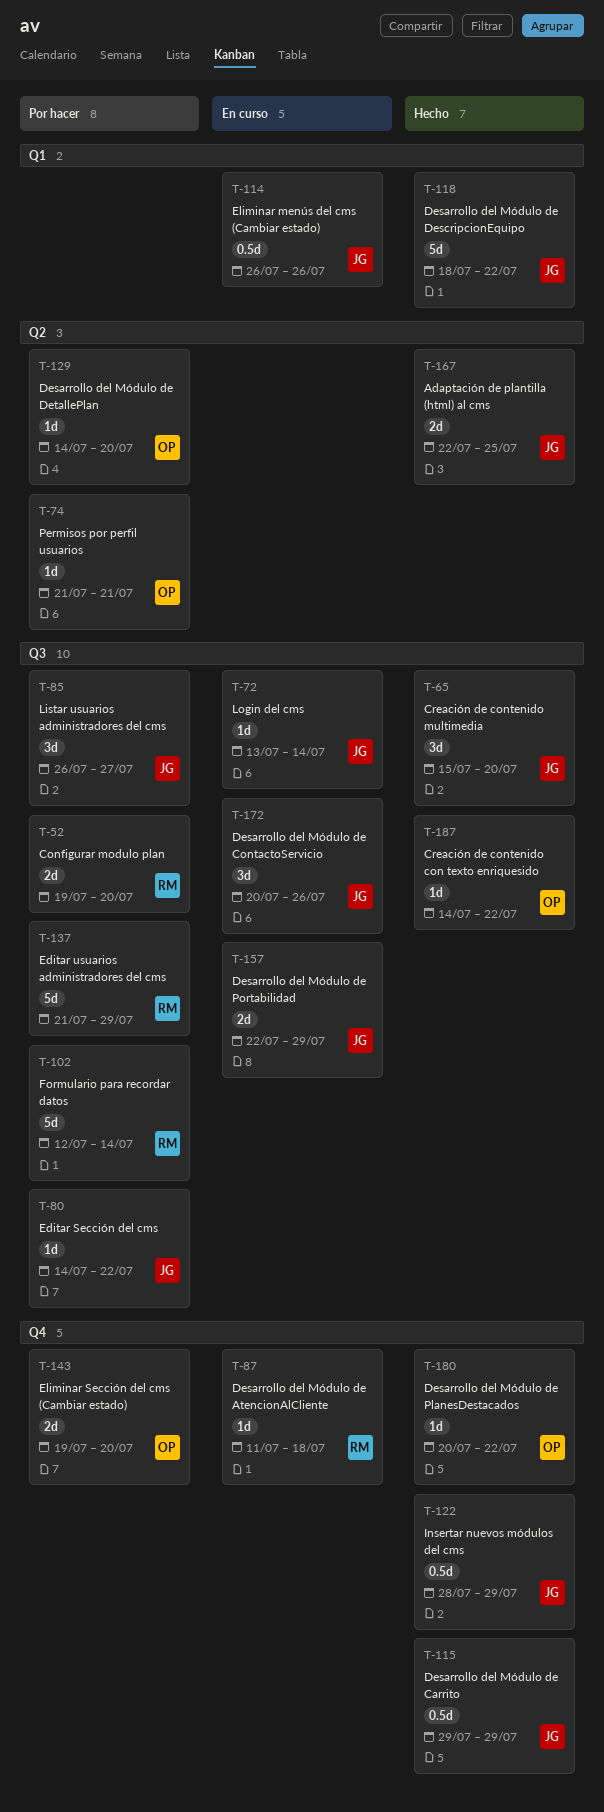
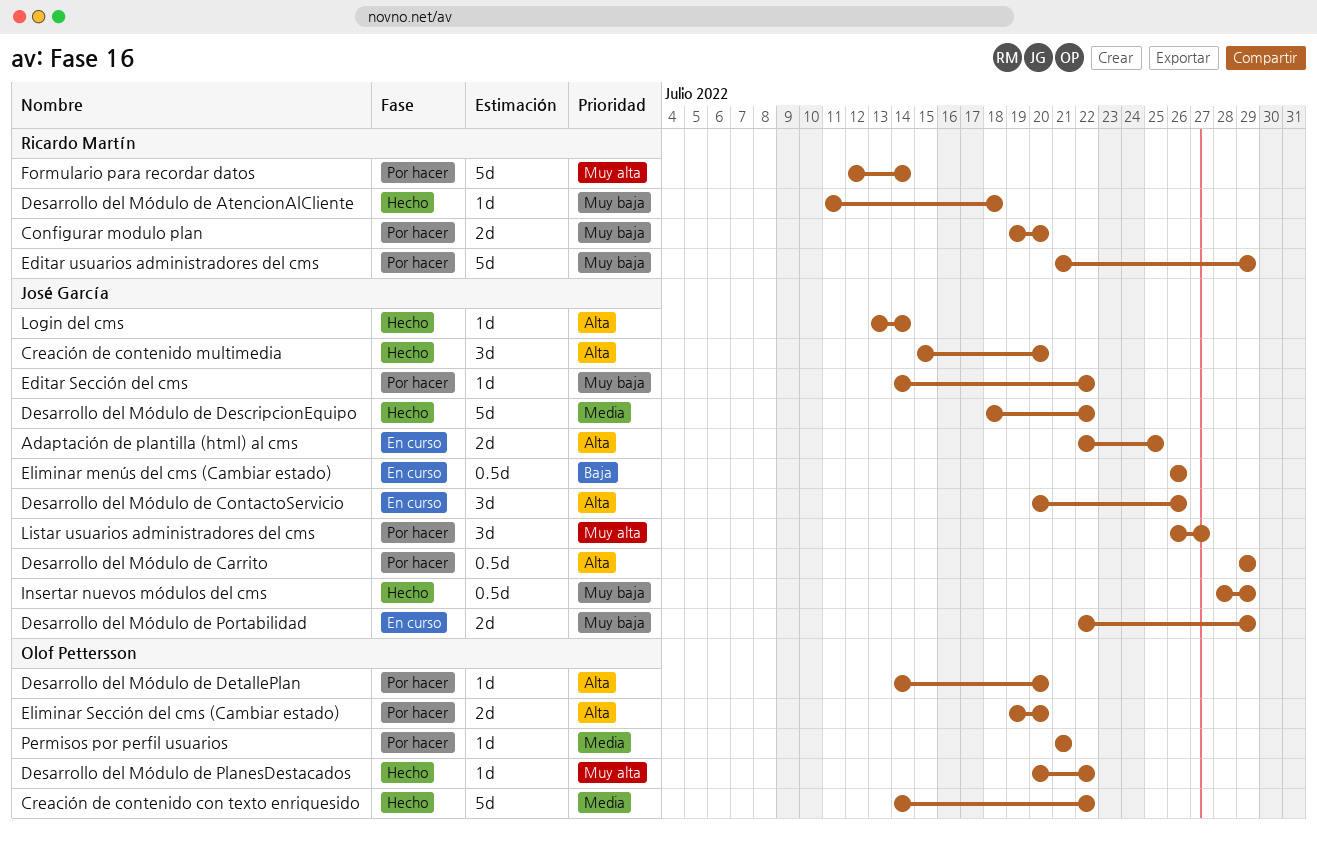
Adaptación de plantilla (html) al cms, status: Hecho -> En curso
Creación de contenido con texto enriquesido, estimate: 1d -> 5d
Desarrollo del Módulo de AtencionAlCliente, status: En curso -> Hecho
Desarrollo del Módulo de Carrito, status: Hecho -> Por hacer
Login del cms, status: En curso -> Hecho

